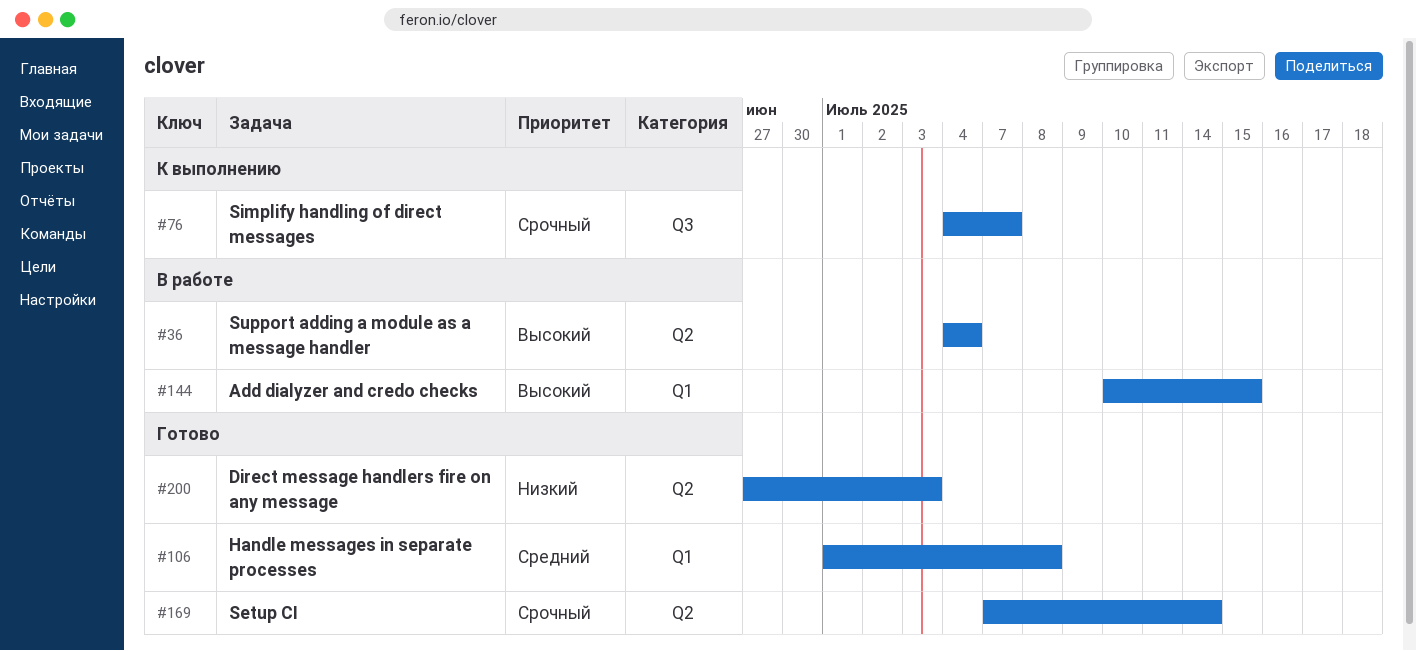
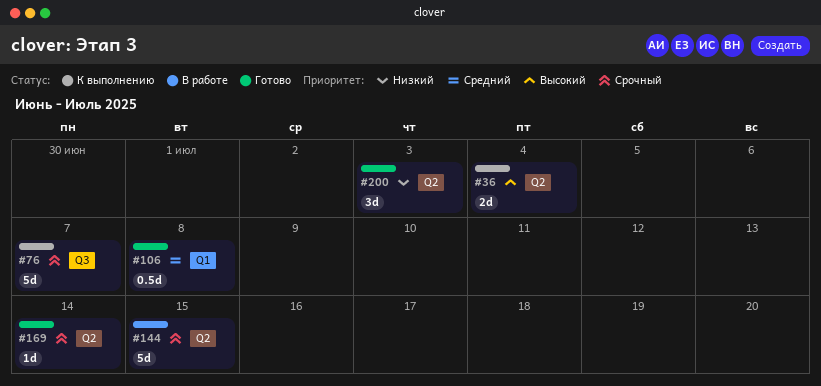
#36, status: В работе -> К выполнению
#144, priority: Высокий -> Срочный
#144, label: Q1 -> Q2

